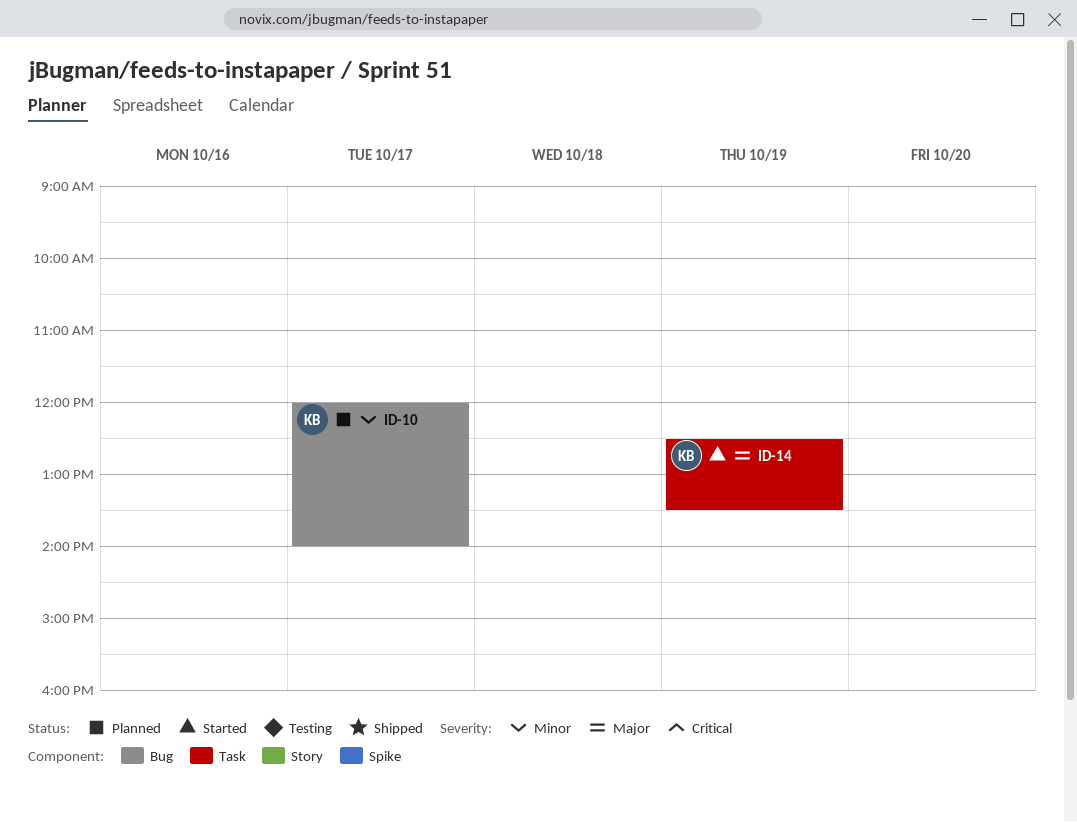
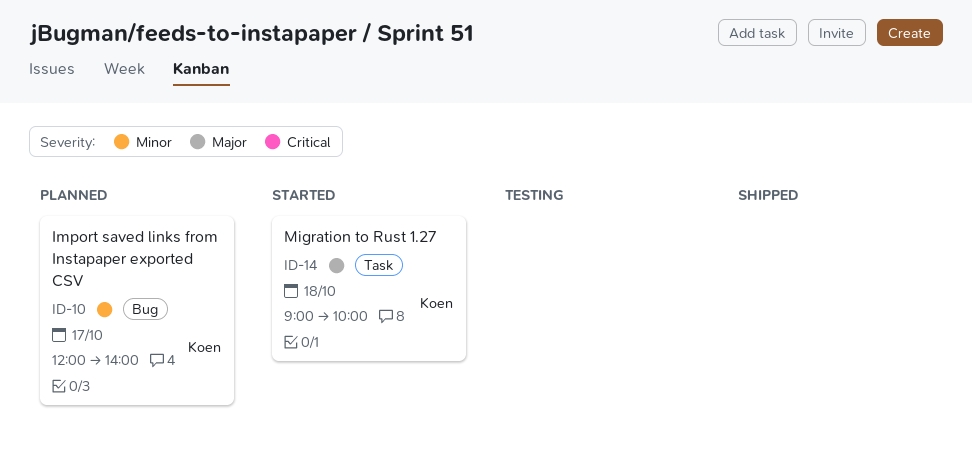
ID-14, day: Oct 19 -> Oct 18
ID-14, begins: 12:30 -> 09:00
ID-14, ends: 13:30 -> 10:00

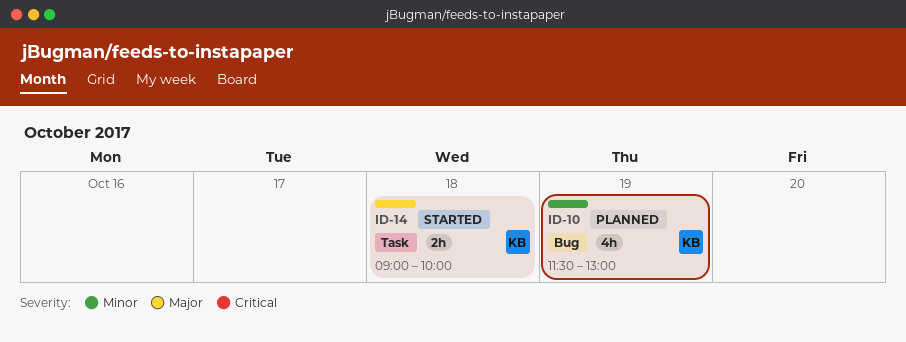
ID-10, day: Oct 17 -> Oct 19
ID-10, begins: 12:00 -> 11:30
ID-10, ends: 14:00 -> 13:00

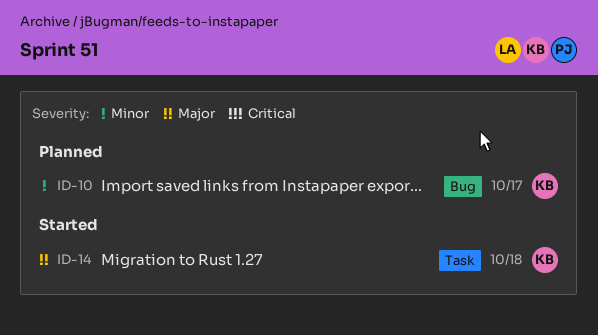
ID-10, day: Oct 19 -> Oct 17

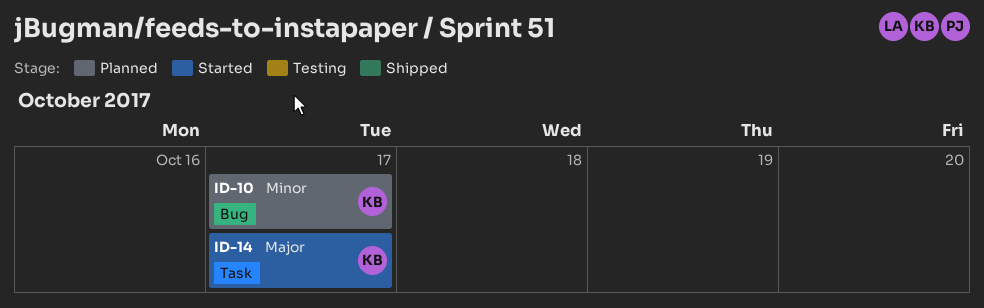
ID-14, day: Oct 18 -> Oct 17

